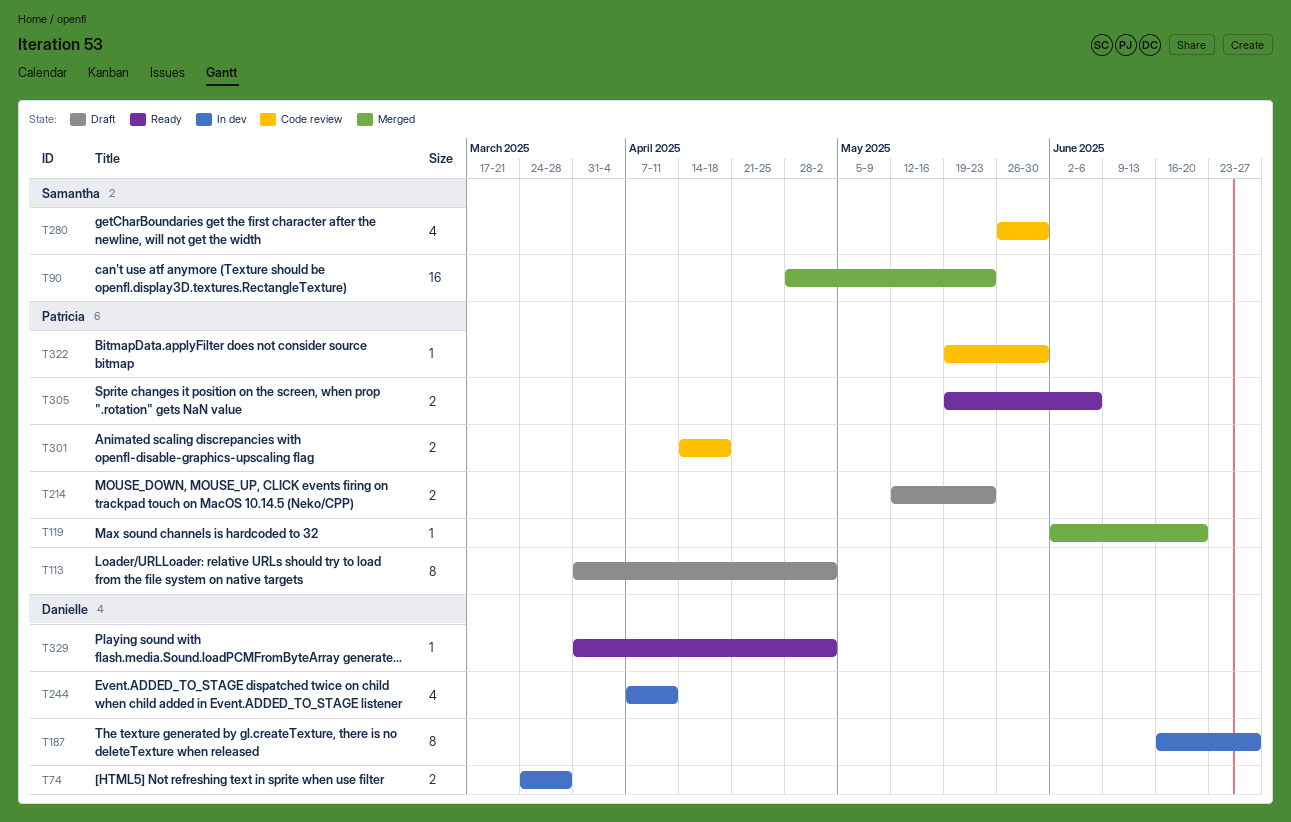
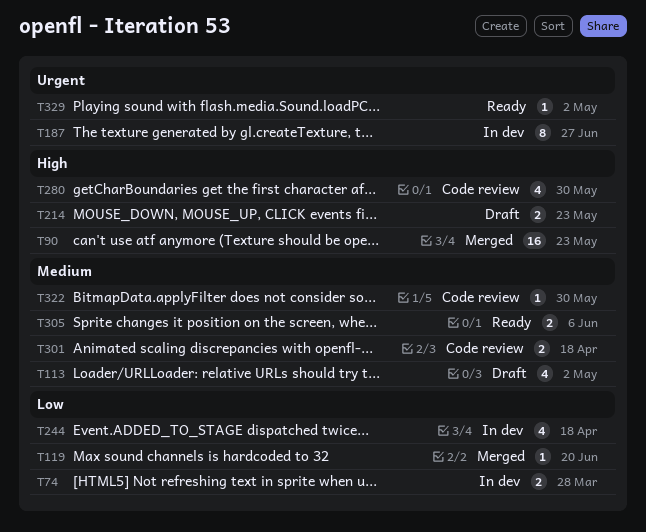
T113, estimate: 8 -> 4
T244, due: Apr 11 -> Apr 18

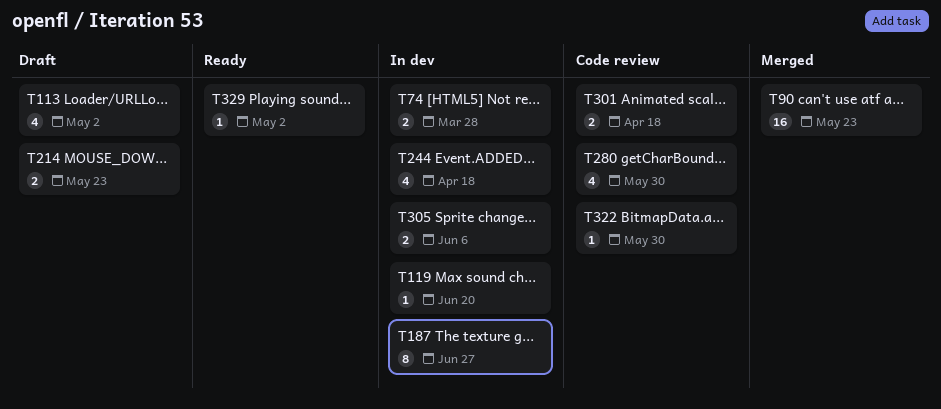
T119, status: Merged -> In dev
T305, status: Ready -> In dev

